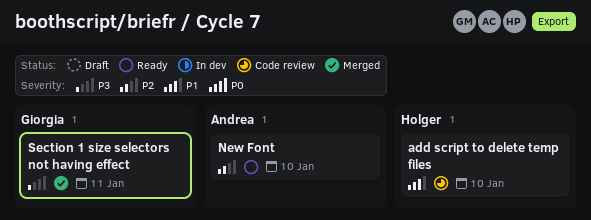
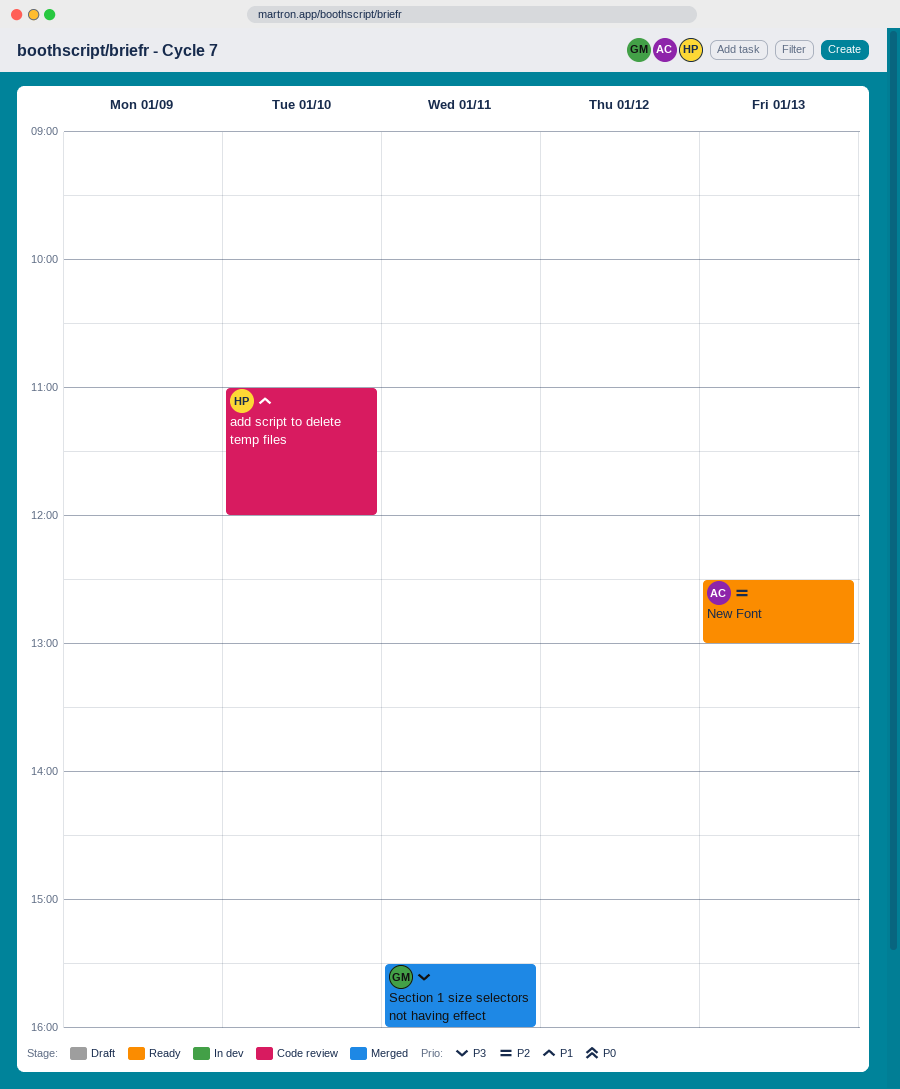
New Font, day: Jan 10 -> Jan 13

